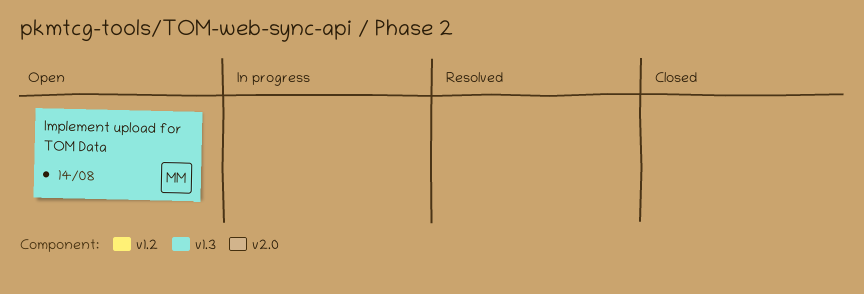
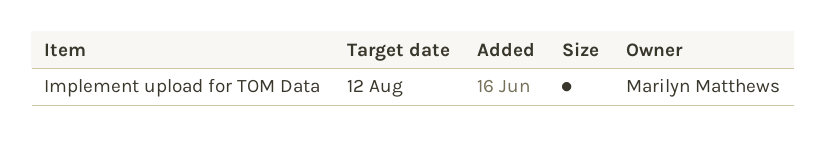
Implement upload for TOM Data, due: Aug 14 -> Aug 12

